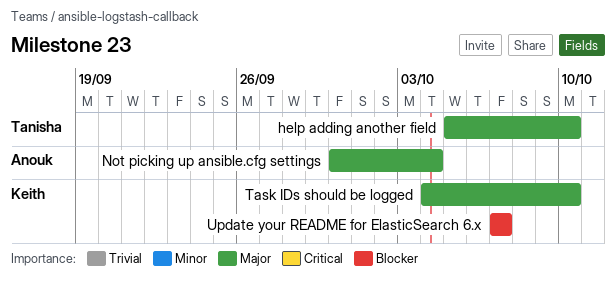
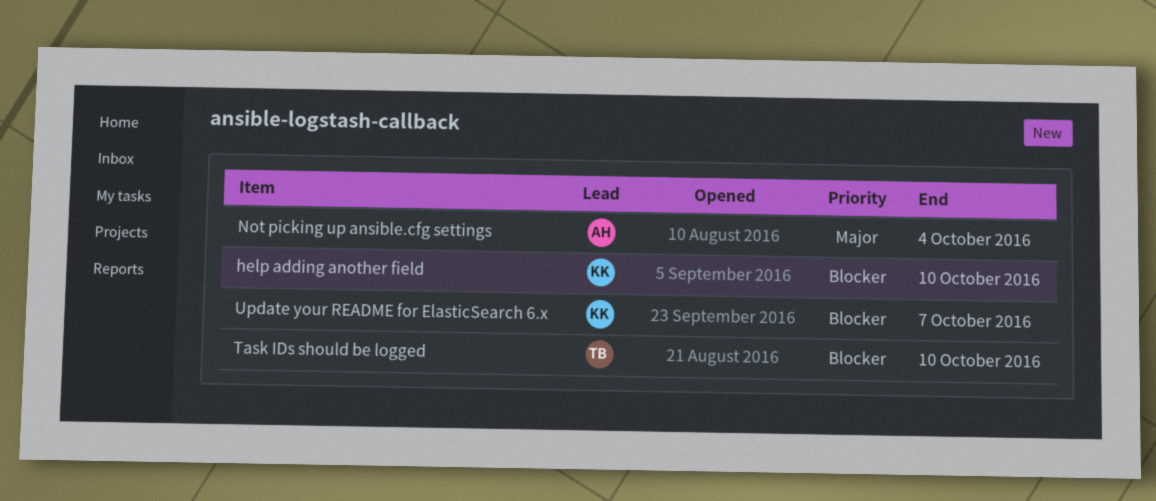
help adding another field, owner: Tanisha -> Keith
help adding another field, priority: Major -> Blocker
Task IDs should be logged, owner: Keith -> Tanisha
Task IDs should be logged, priority: Major -> Blocker

